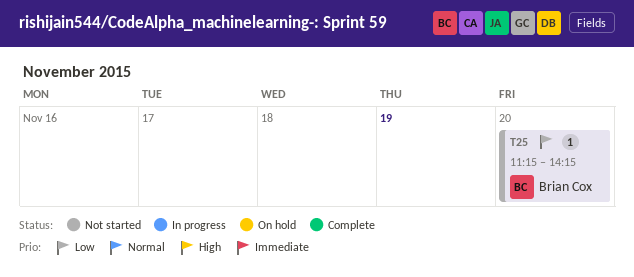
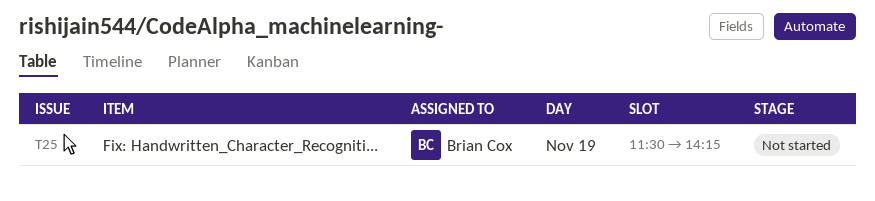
T25, day: Nov 20 -> Nov 19
T25, begins: 11:15 -> 11:30

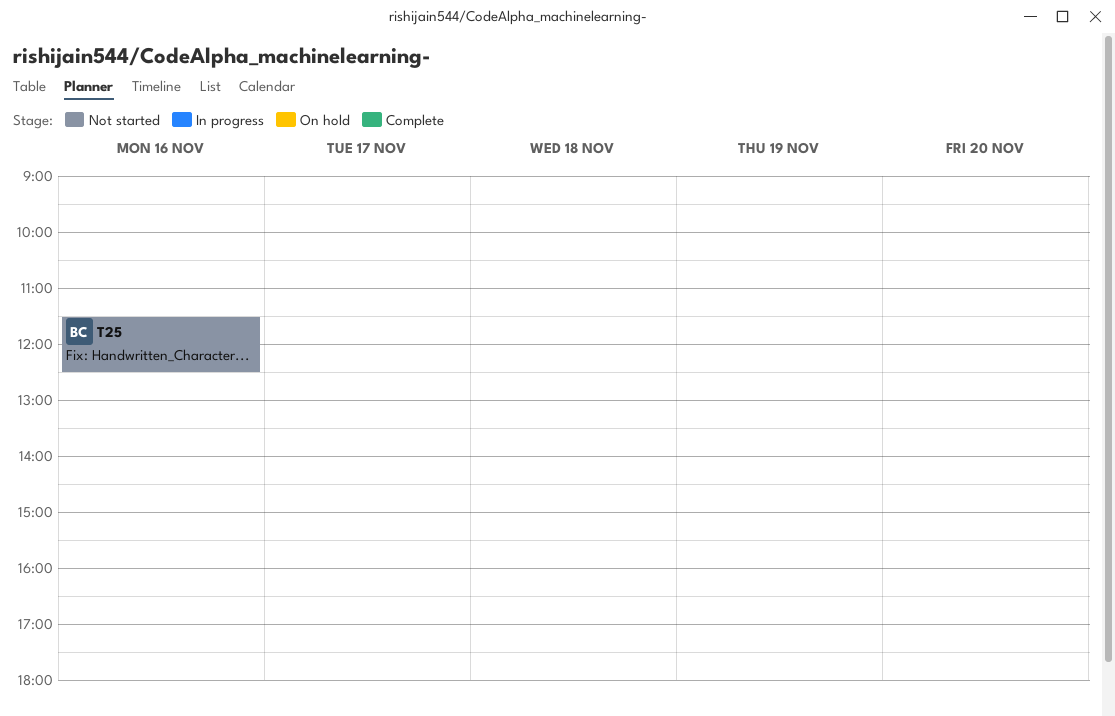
T25, day: Nov 19 -> Nov 16
T25, ends: 14:15 -> 12:30

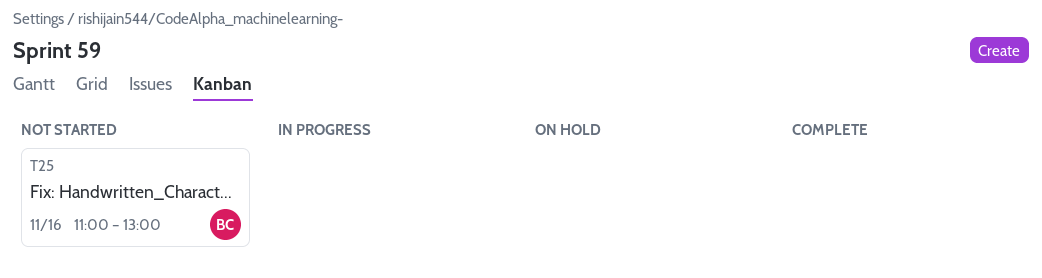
T25, begins: 11:30 -> 11:00
T25, ends: 12:30 -> 13:00

